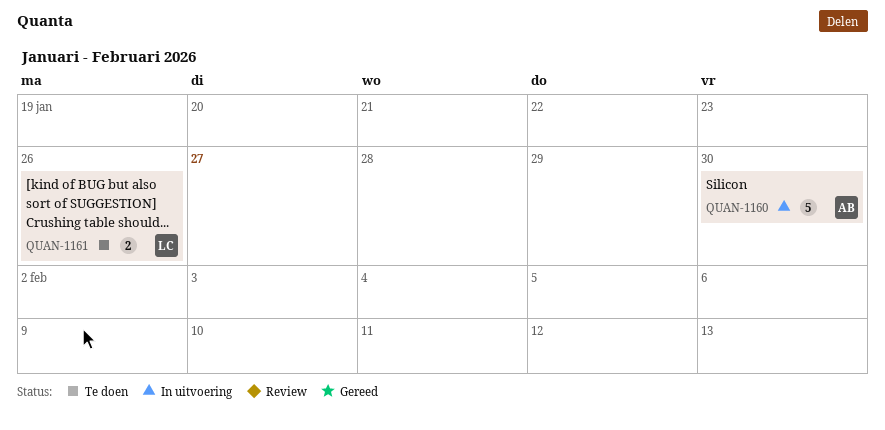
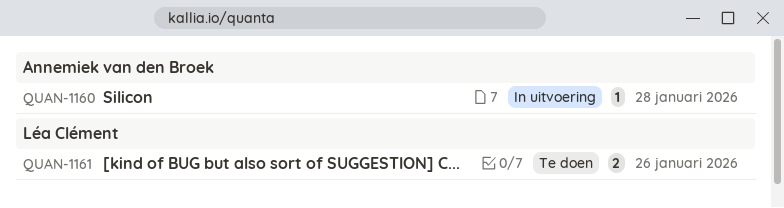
QUAN-1160, estimate: 5 -> 1
QUAN-1160, due: Jan 30 -> Jan 28

